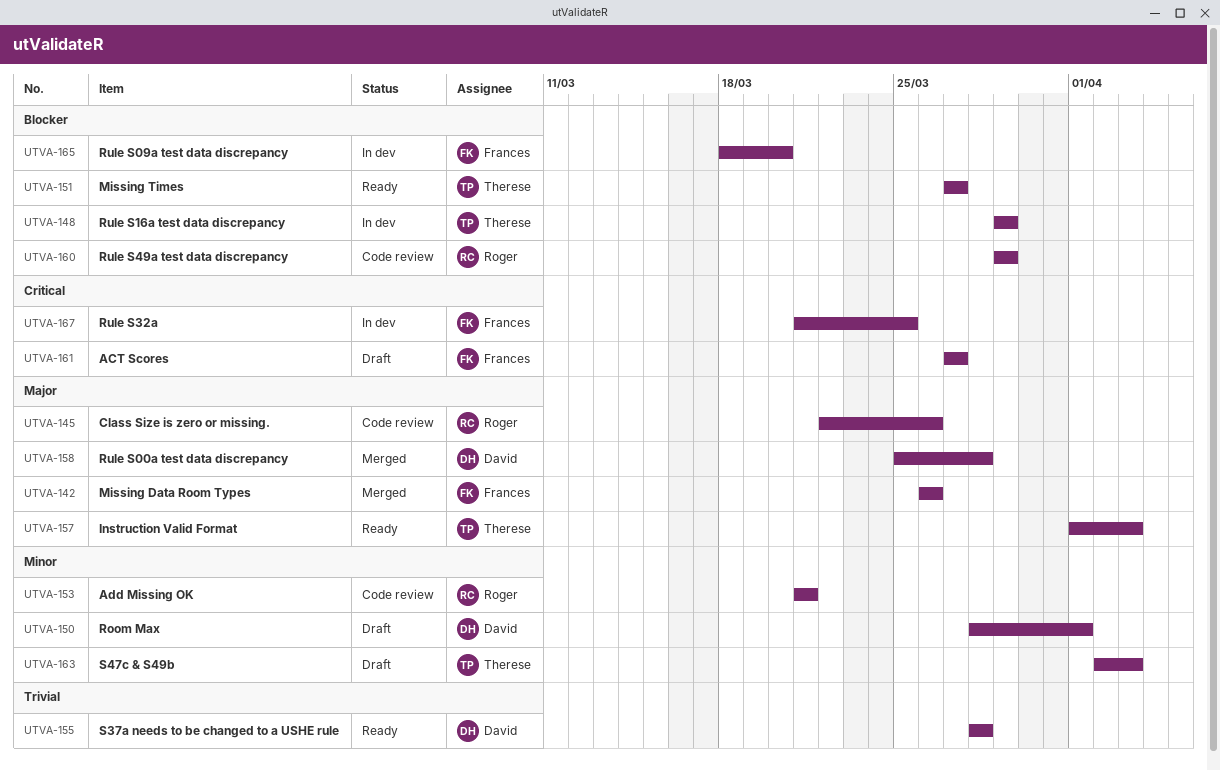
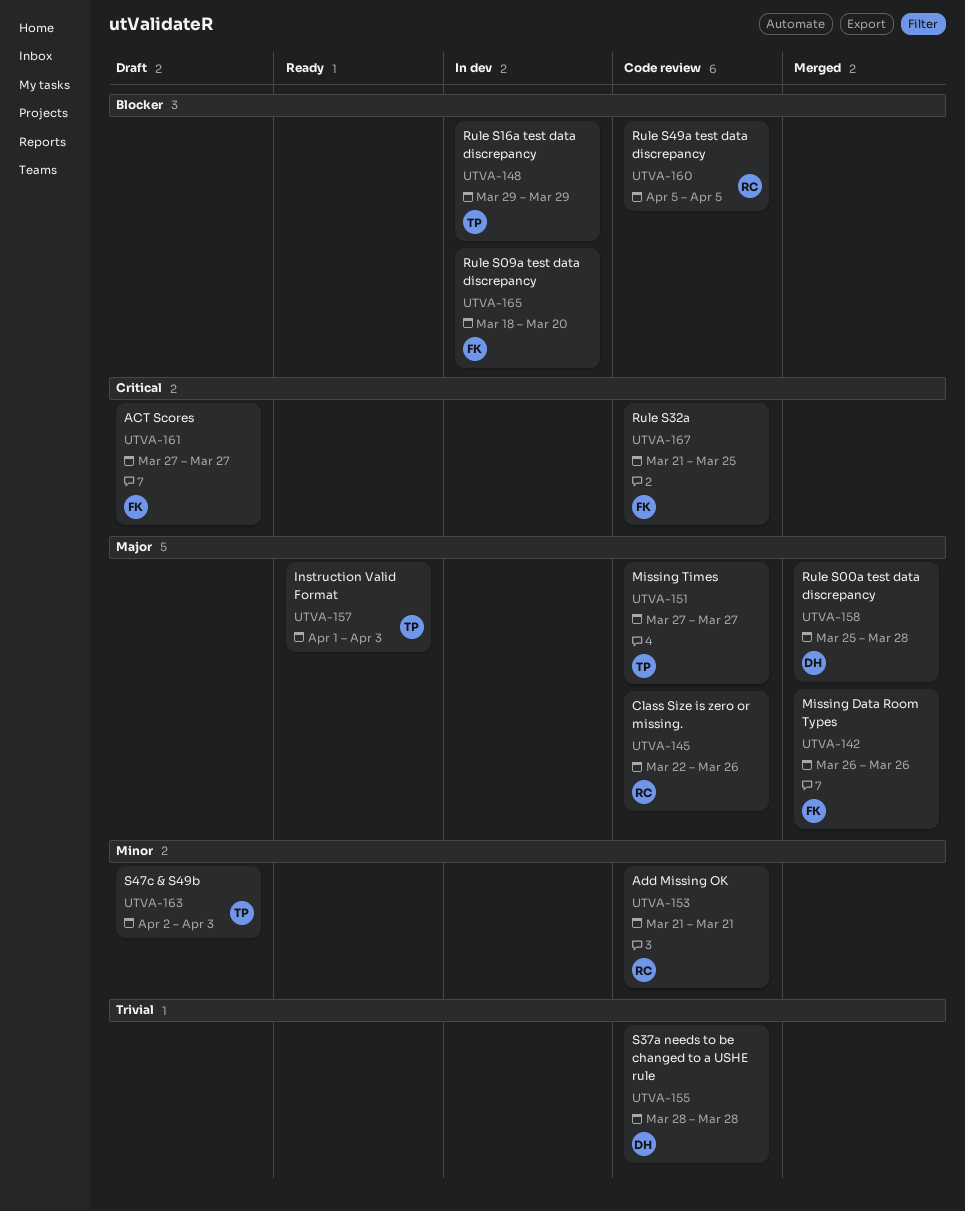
UTVA-150: present -> none
UTVA-151, status: Ready -> Code review
UTVA-151, priority: Blocker -> Major
UTVA-155, status: Ready -> Code review
UTVA-160, start: Mar 29 -> Apr 5
UTVA-160, due: Mar 29 -> Apr 5
UTVA-167, status: In dev -> Code review

